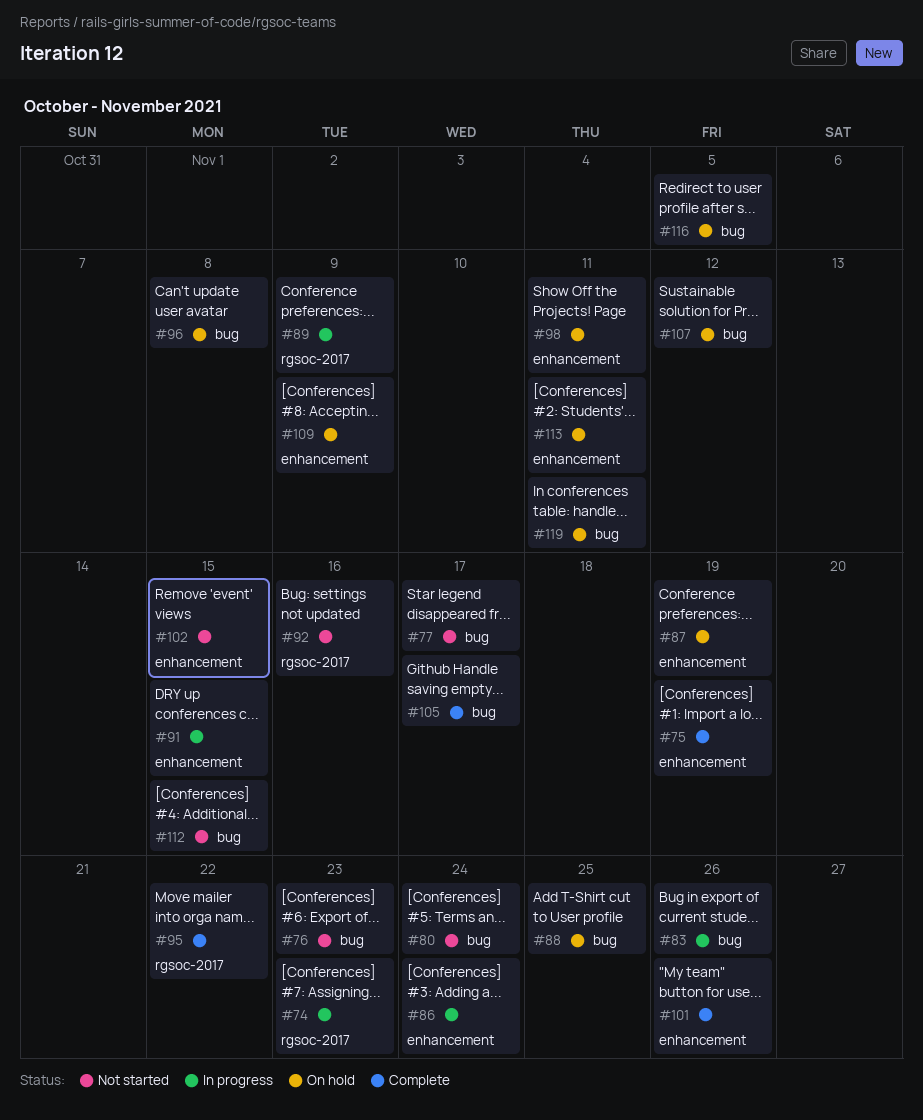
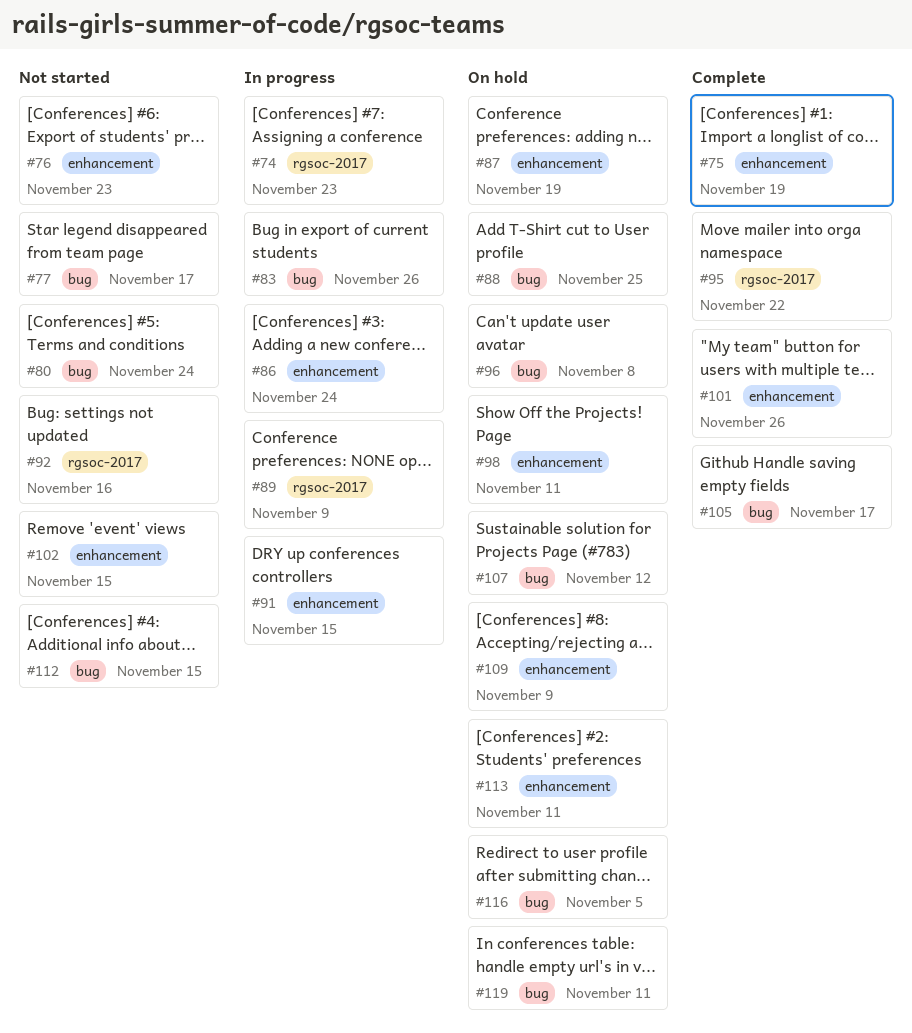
#76, label: bug -> enhancement

